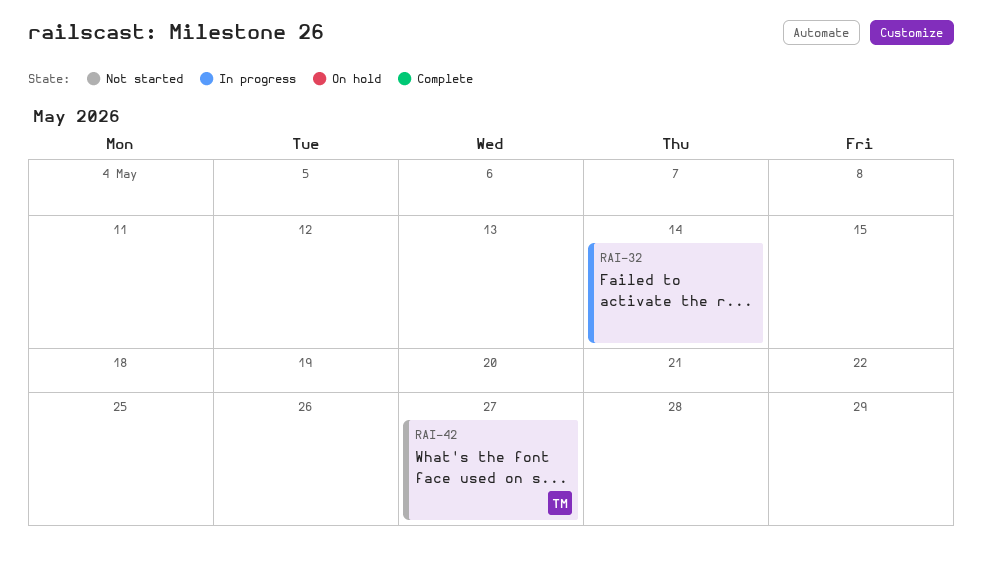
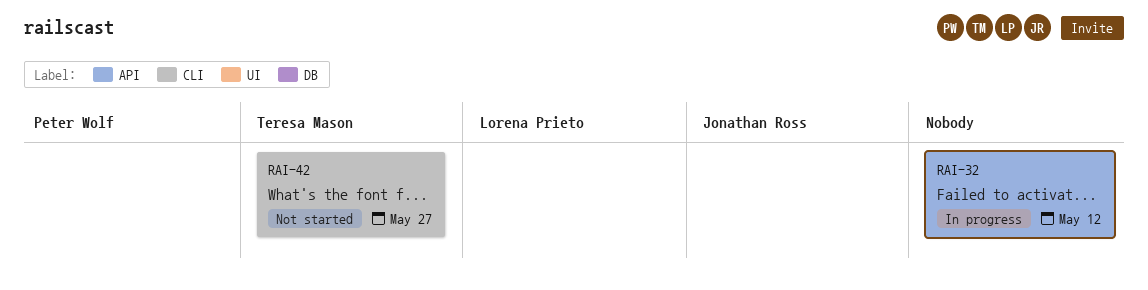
RAI-32, due: May 14 -> May 12

